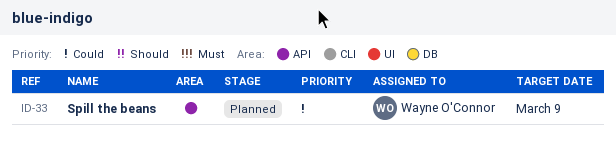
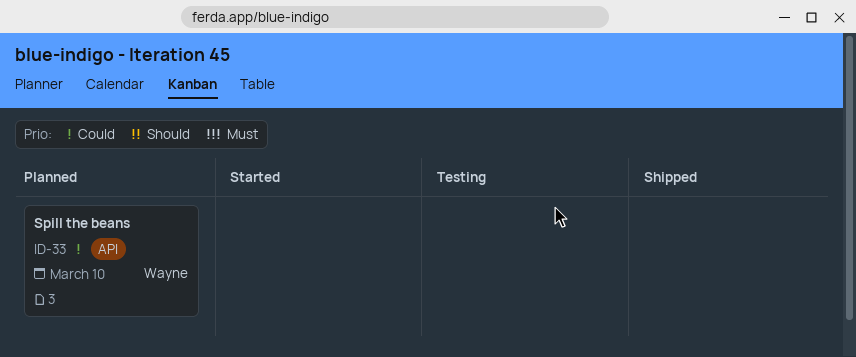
ID-33, due: Mar 9 -> Mar 10

